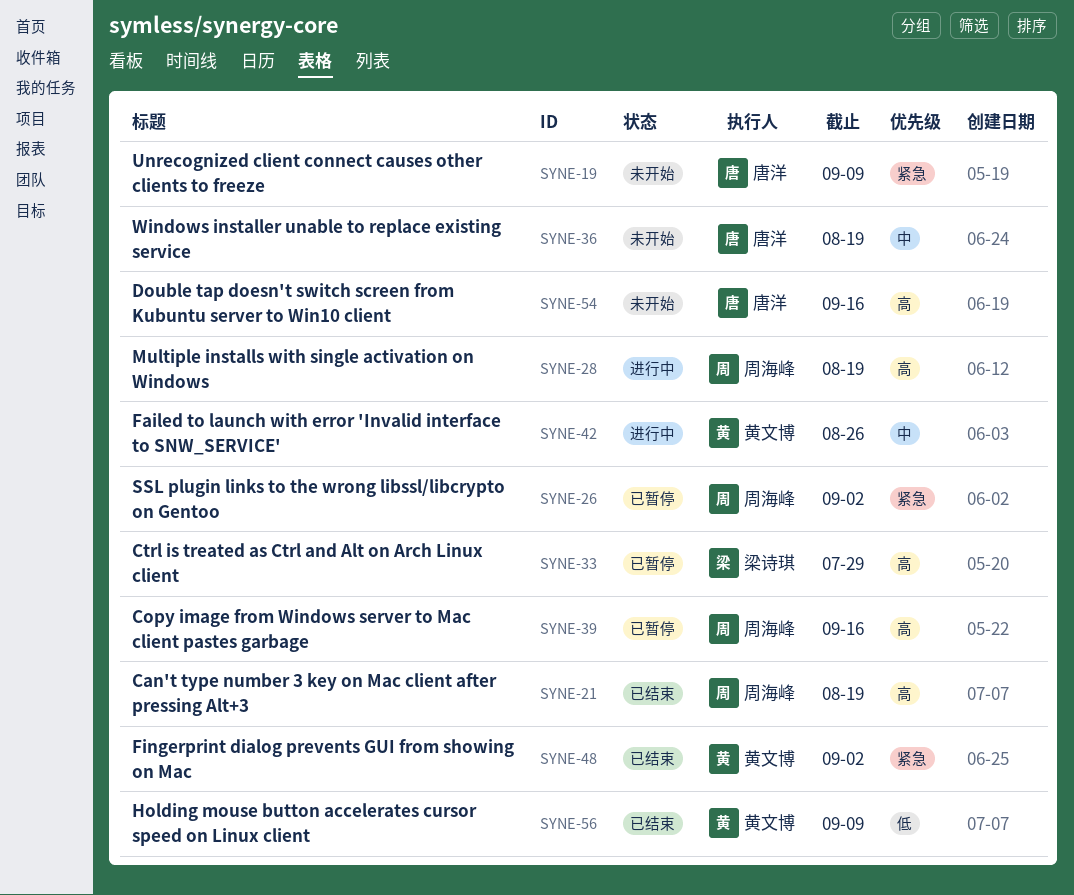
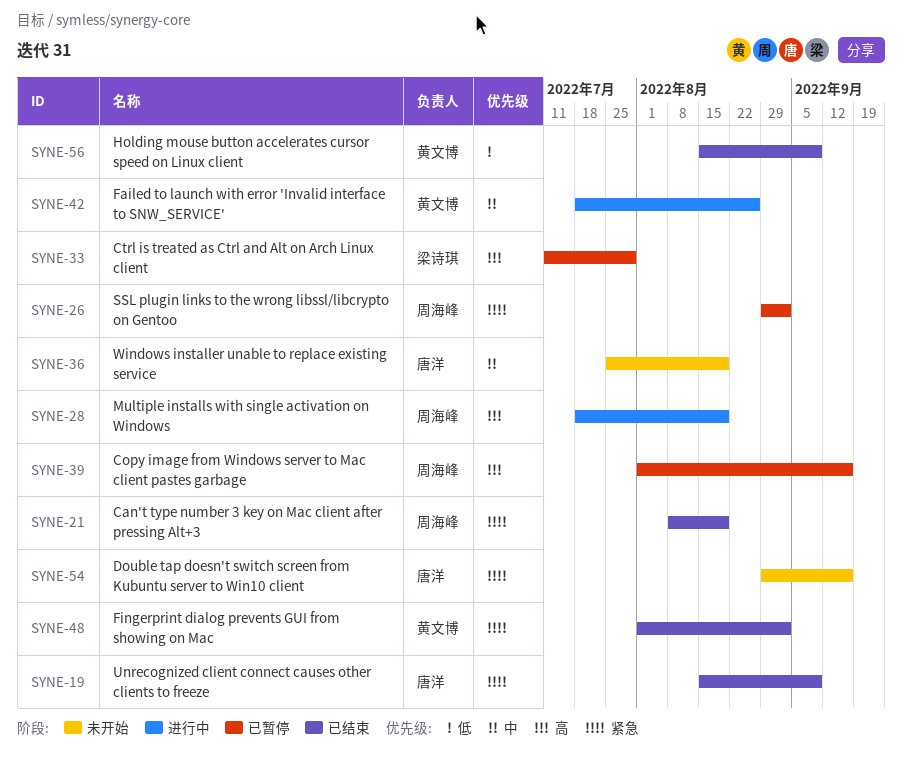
SYNE-19, status: 未开始 -> 已结束
SYNE-21, priority: 高 -> 紧急
SYNE-54, priority: 高 -> 紧急

